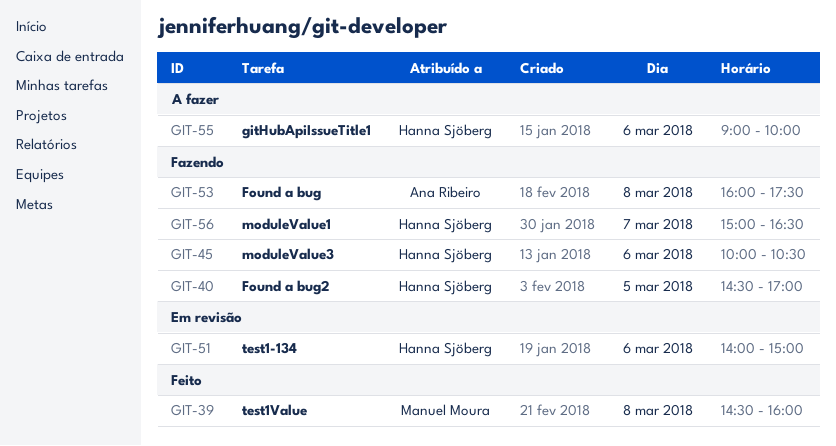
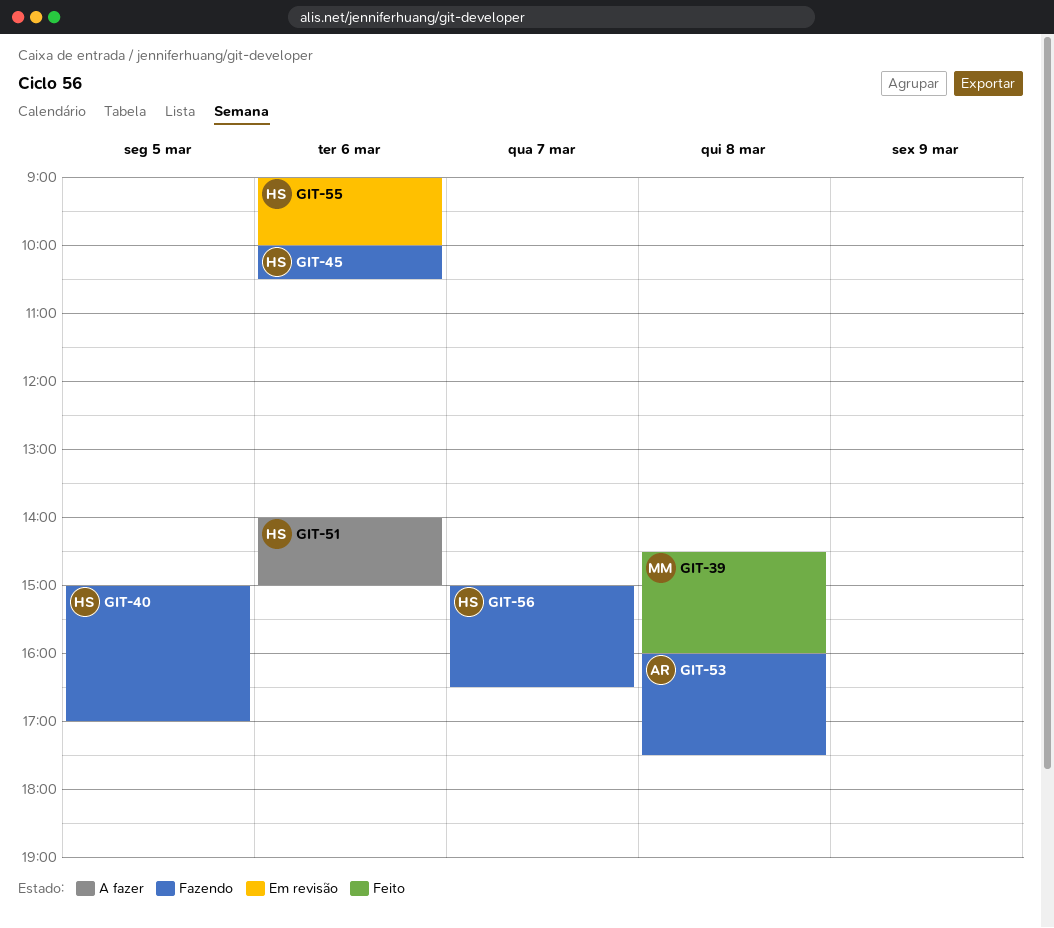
GIT-40, begins: 14:30 -> 15:00
GIT-51, status: Em revisão -> A fazer
GIT-55, status: A fazer -> Em revisão

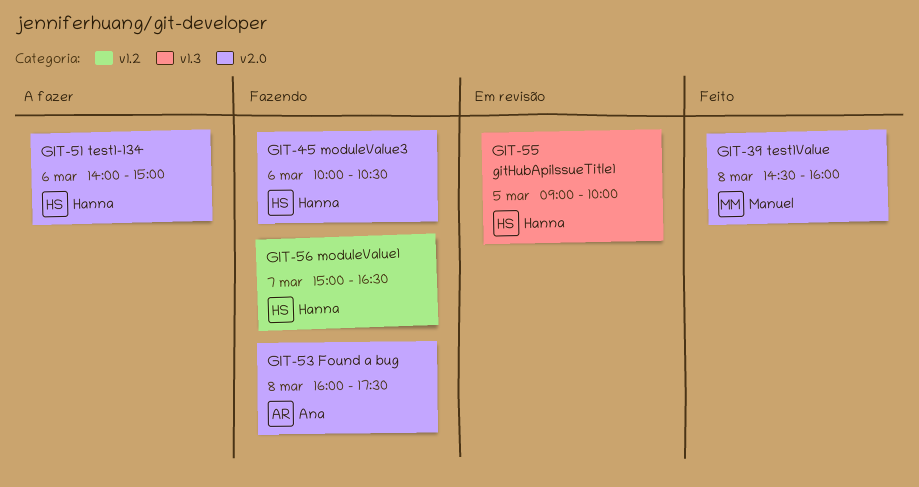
GIT-40: present -> none
GIT-55, day: Mar 6 -> Mar 5

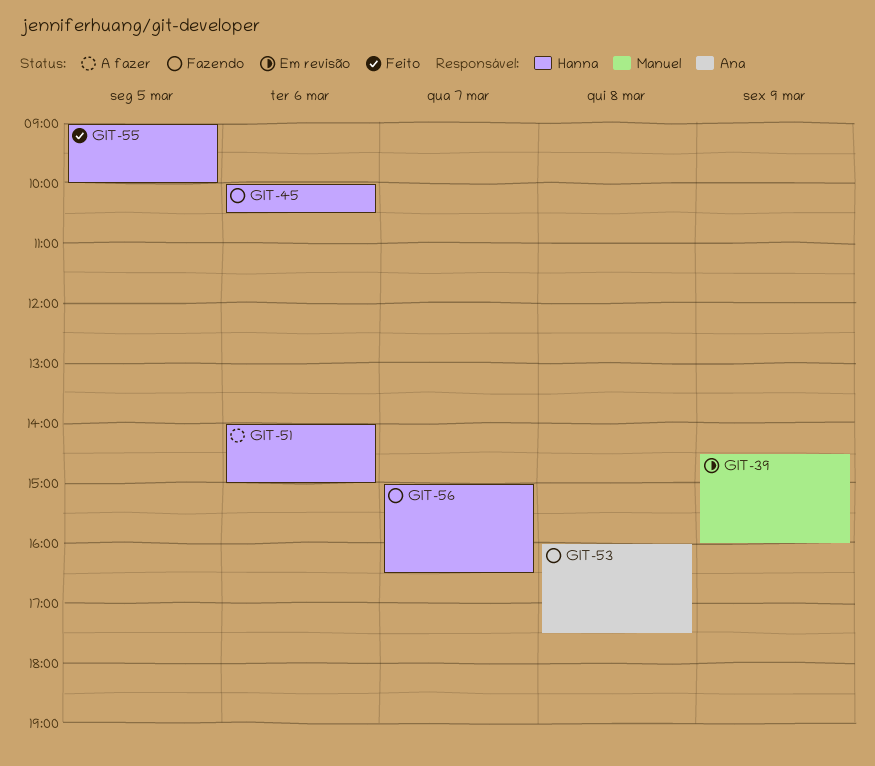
GIT-39, status: Feito -> Em revisão
GIT-39, day: Mar 8 -> Mar 9
GIT-55, status: Em revisão -> Feito

